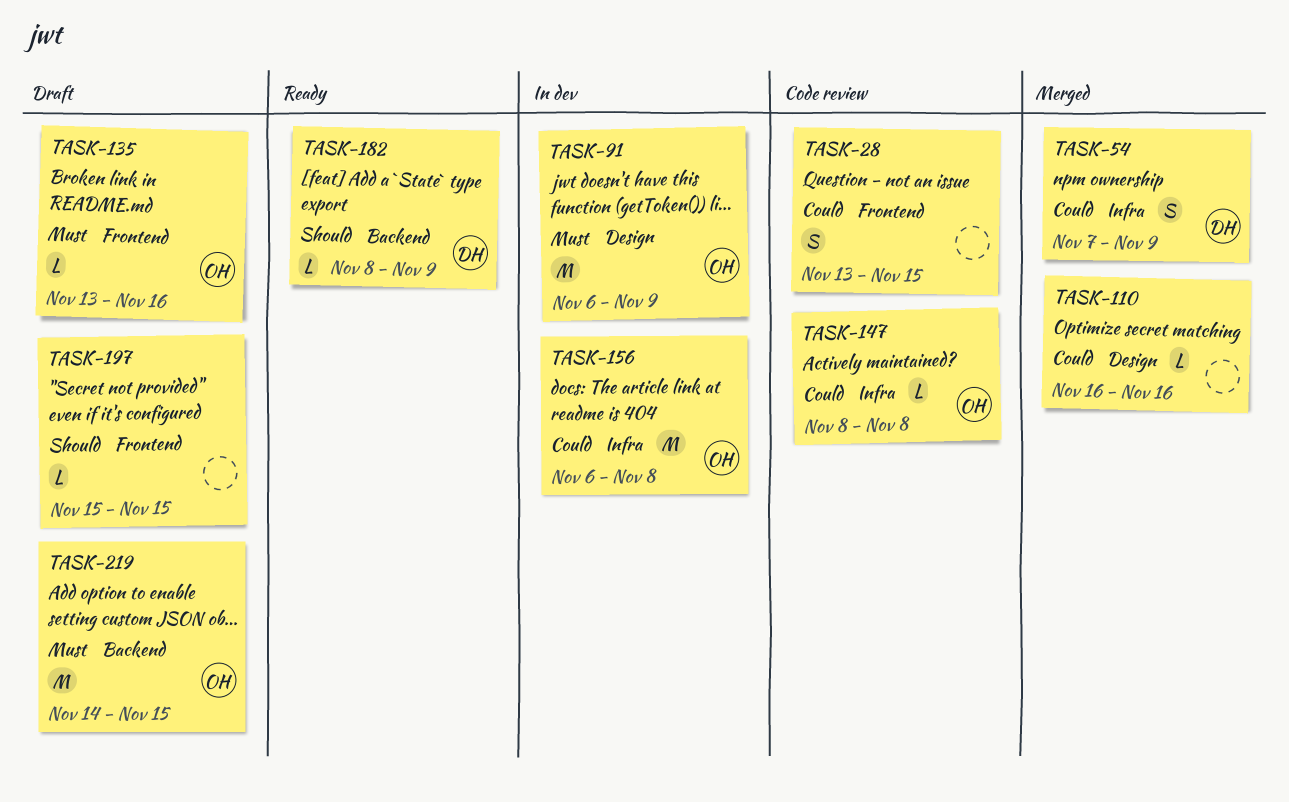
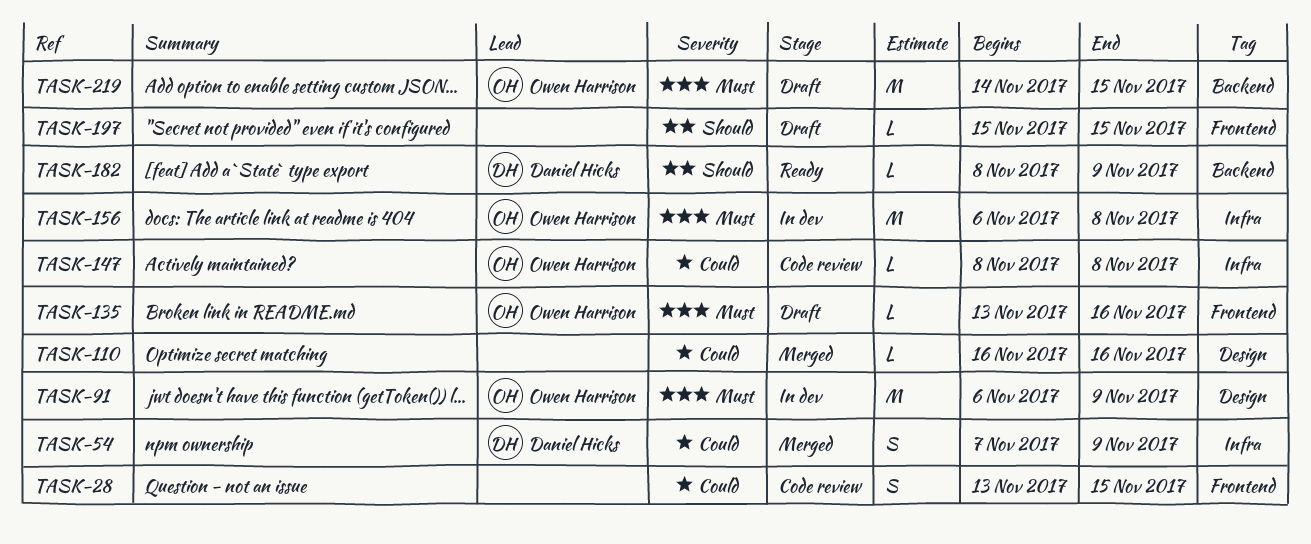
TASK-156, priority: Could -> Must

